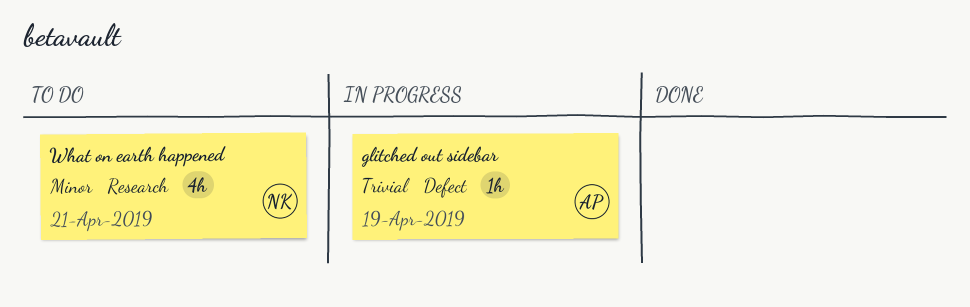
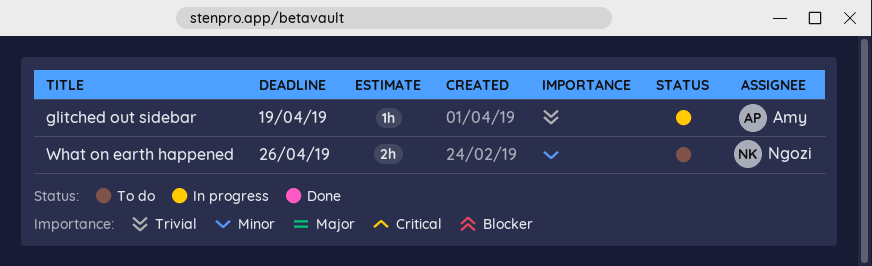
What on earth happened, estimate: 4h -> 2h
What on earth happened, due: Apr 21 -> Apr 26

